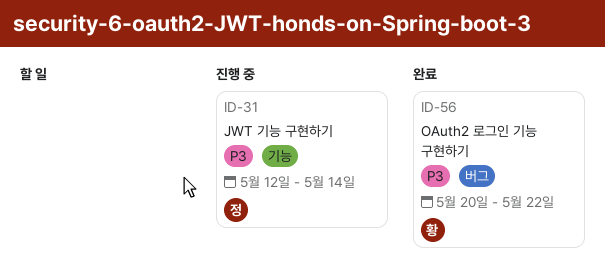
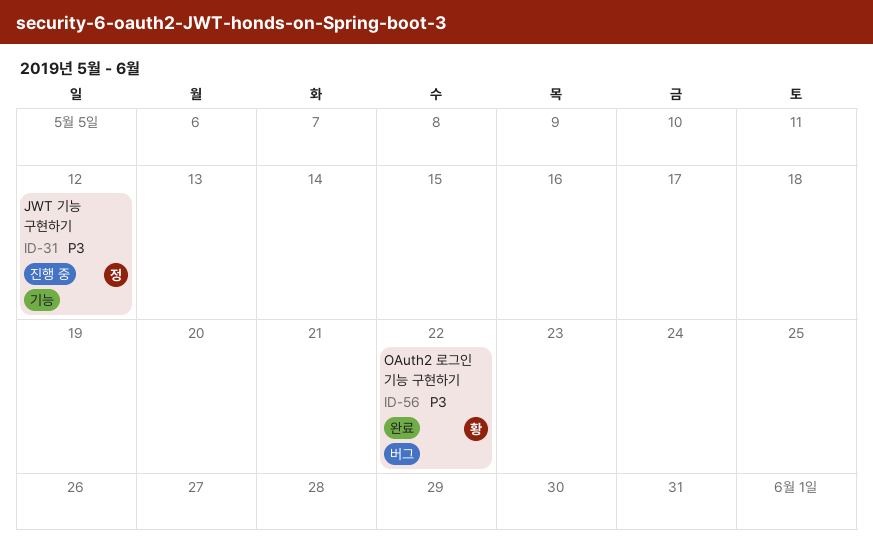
ID-31, due: May 14 -> May 12

